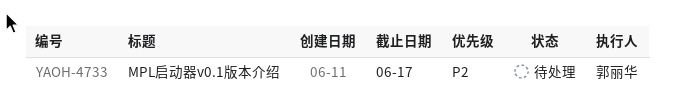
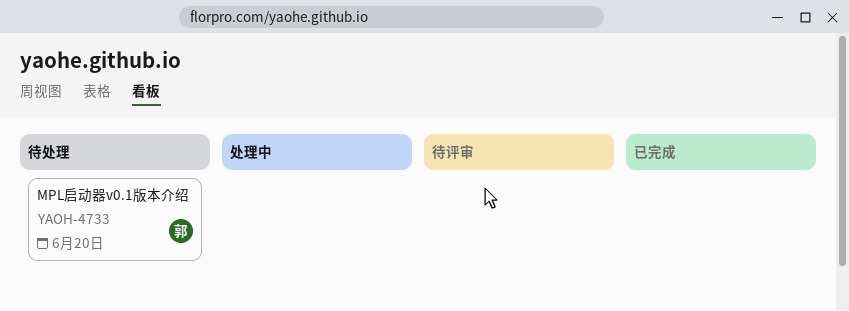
YAOH-4733, due: Jun 17 -> Jun 20

